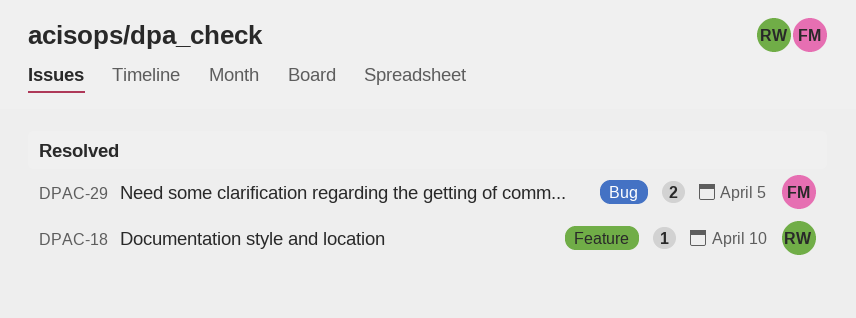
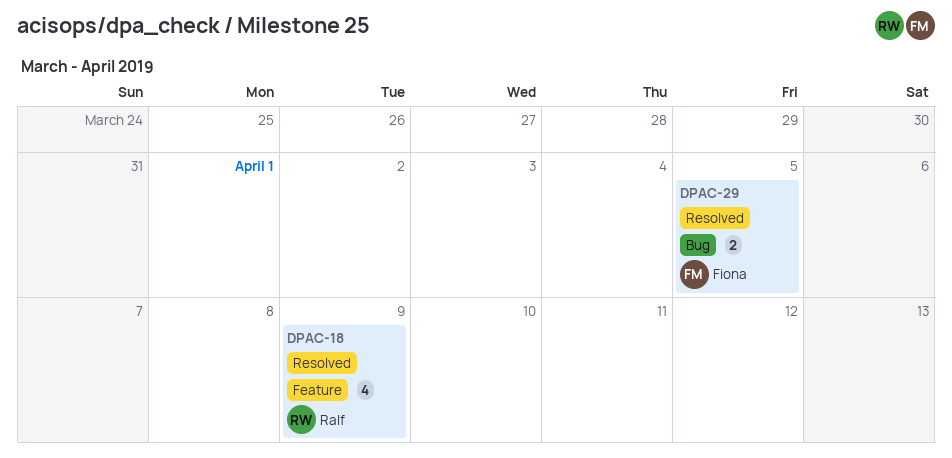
DPAC-18, estimate: 1 -> 4
DPAC-18, due: Apr 10 -> Apr 9

